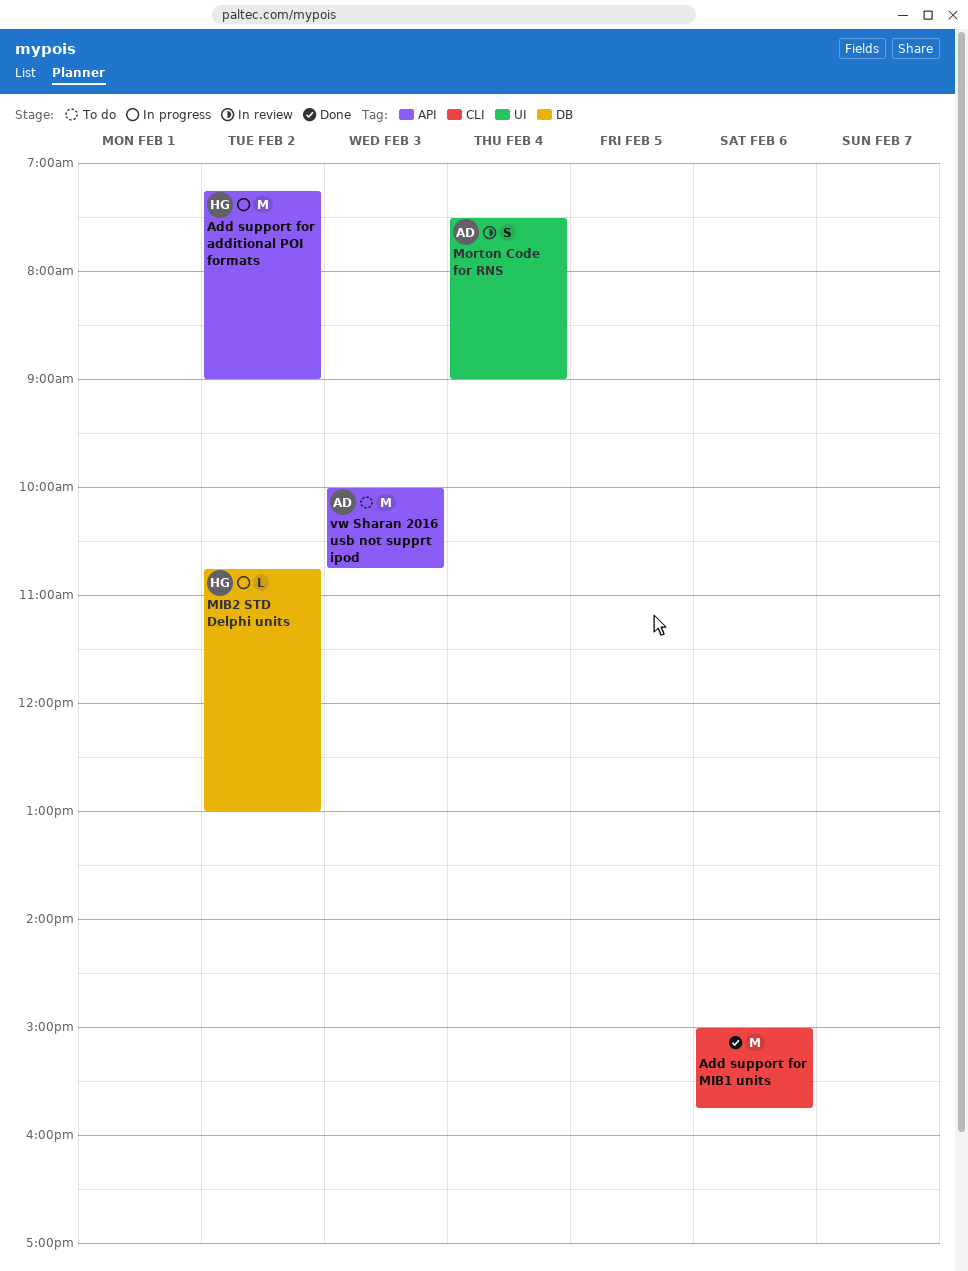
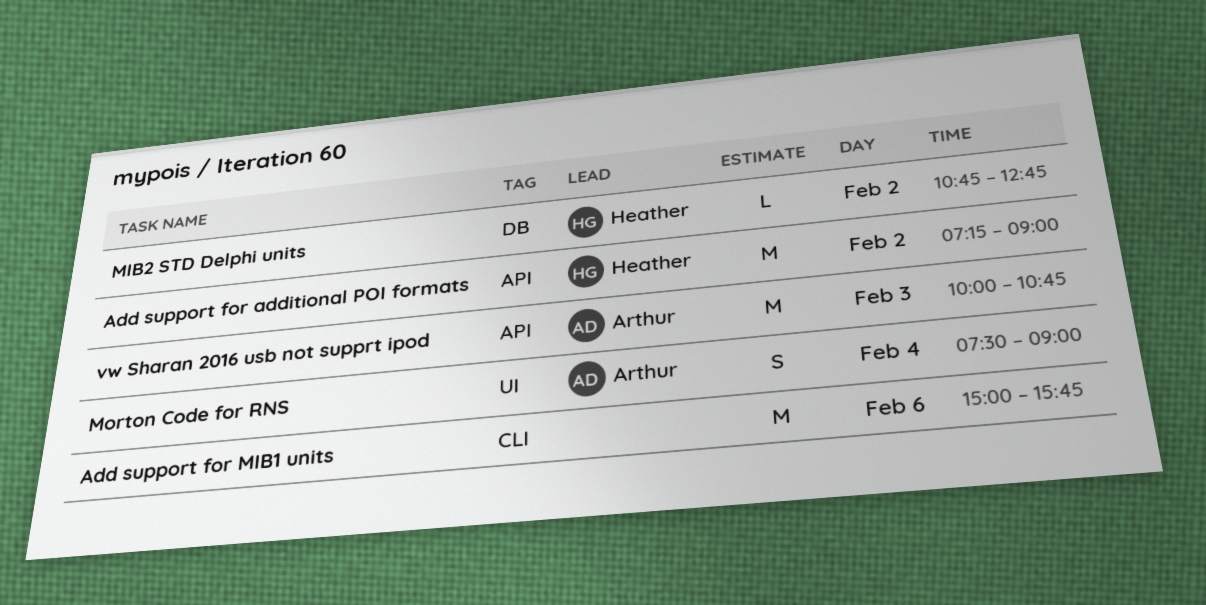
MIB2 STD Delphi units, ends: 13:00 -> 12:45

